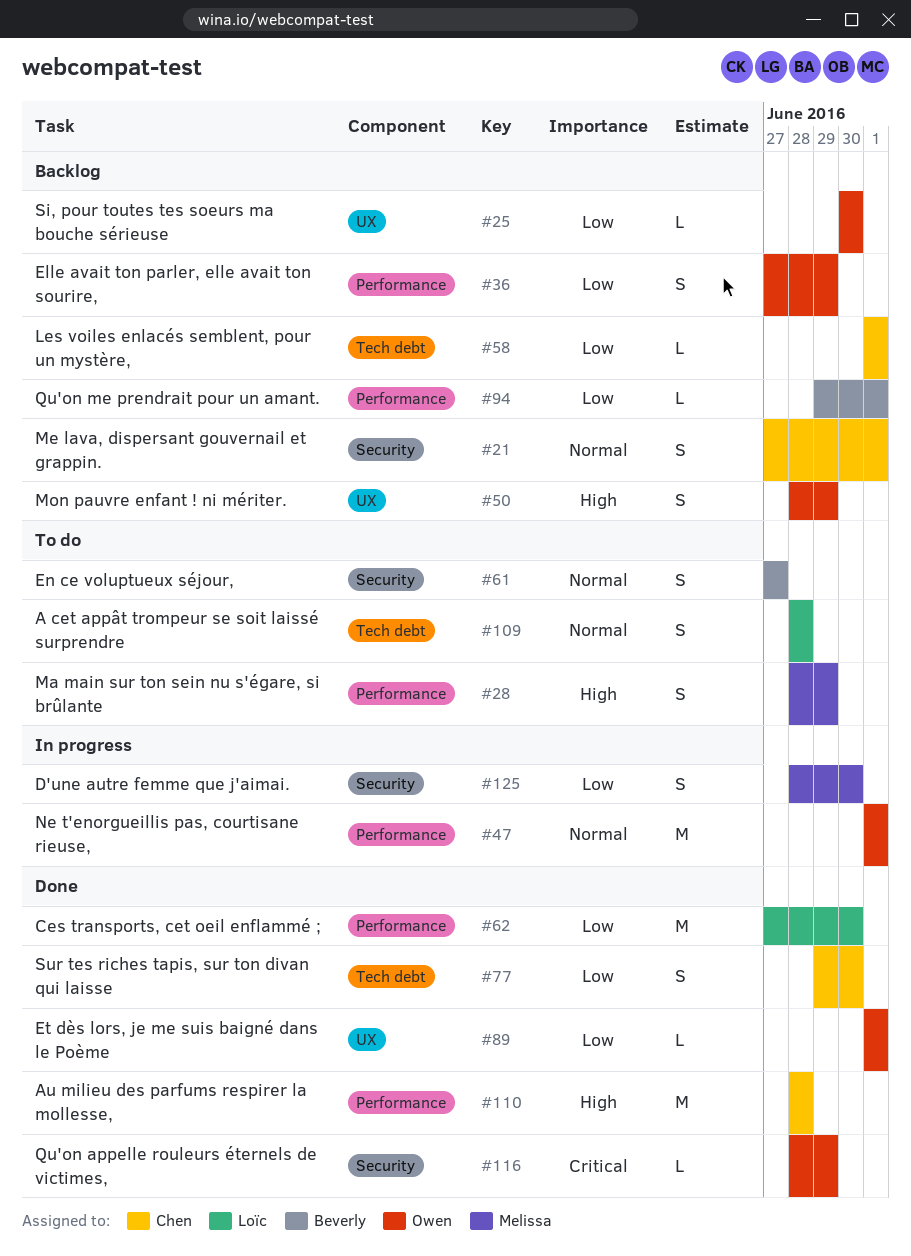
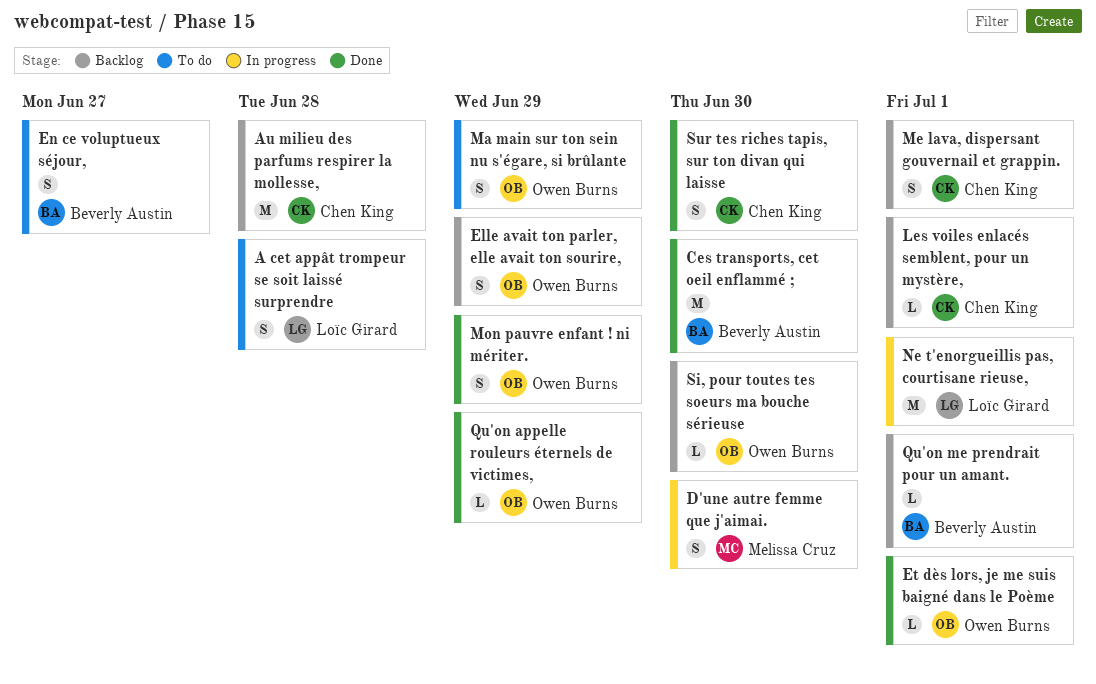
Au milieu des parfums respirer la mollesse,, status: Done -> Backlog
Ces transports, cet oeil enflammé ;, owner: Loïc Girard -> Beverly Austin
Ma main sur ton sein nu s'égare, si brûlante, owner: Melissa Cruz -> Owen Burns
Mon pauvre enfant ! ni mériter., status: Backlog -> Done
Ne t'enorgueillis pas, courtisane rieuse,, owner: Owen Burns -> Loïc Girard

